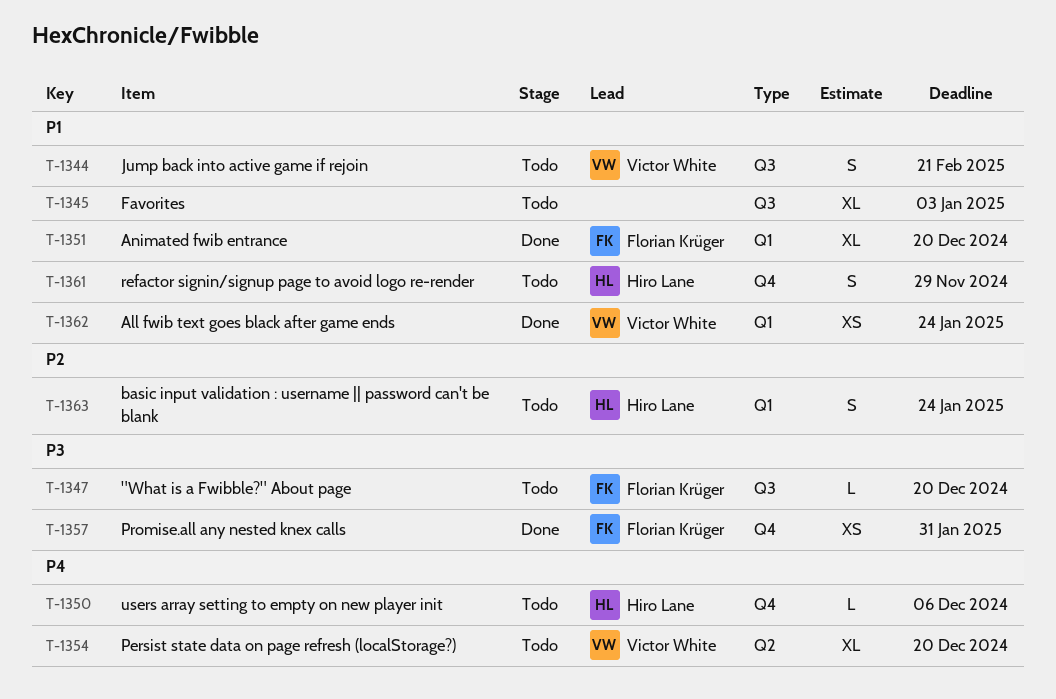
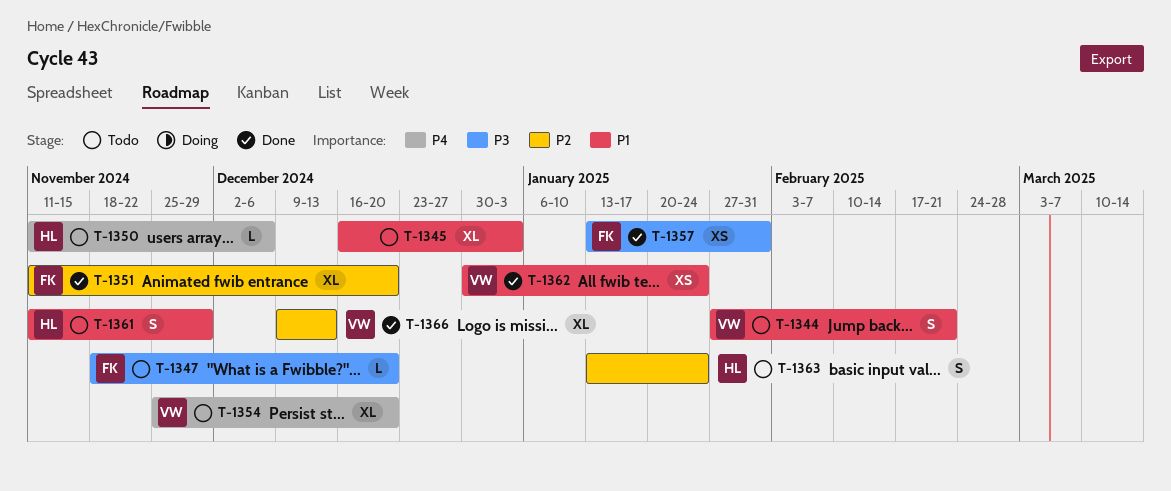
T-1351, priority: P1 -> P2
T-1366: none -> present

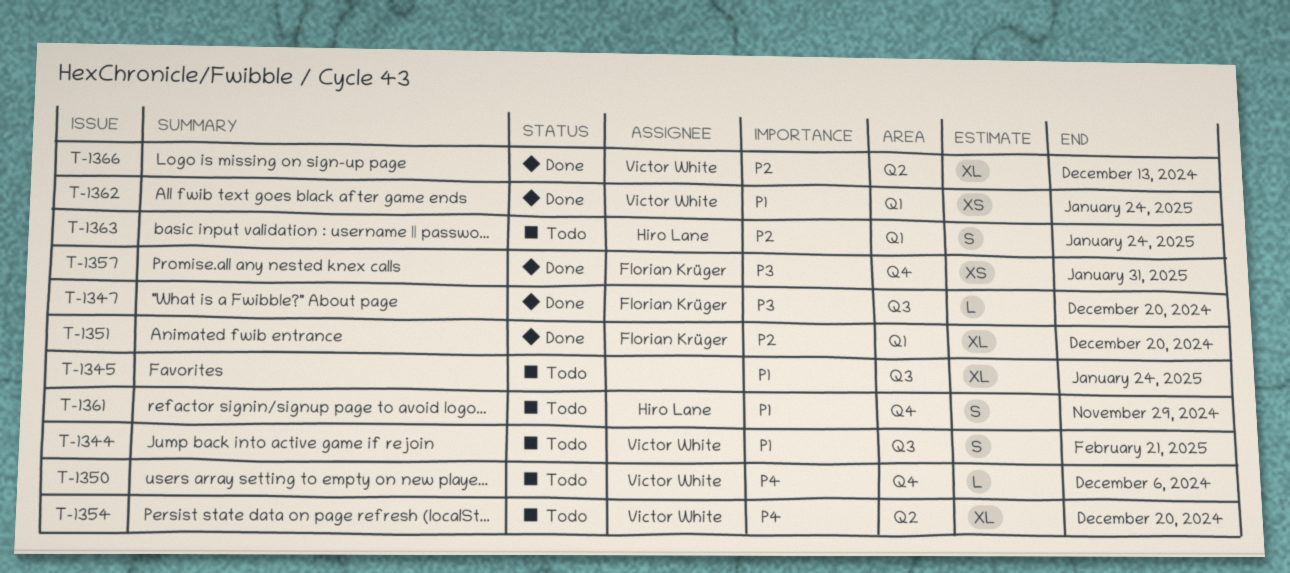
T-1345, due: Jan 3 -> Jan 24
T-1347, status: Todo -> Done
T-1350, owner: Hiro Lane -> Victor White

